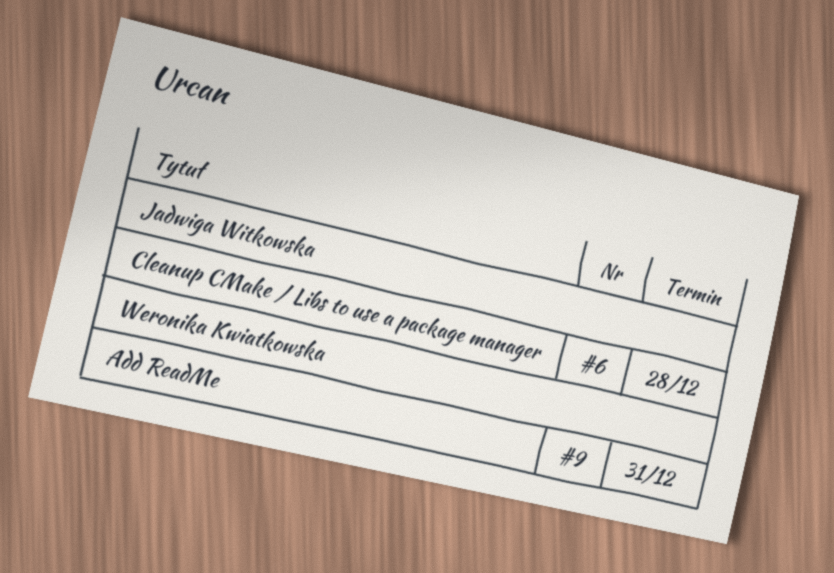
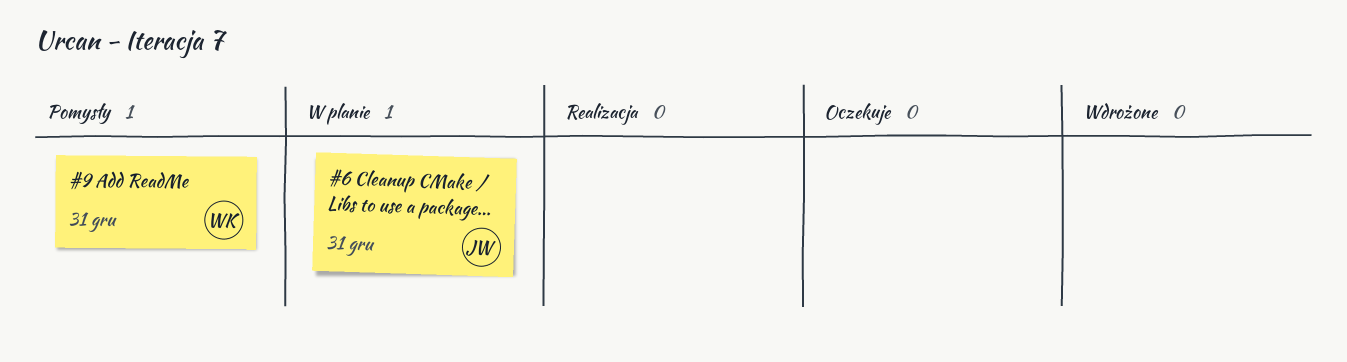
#6, due: Dec 28 -> Dec 31

